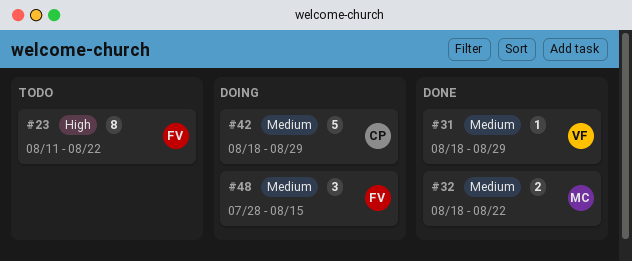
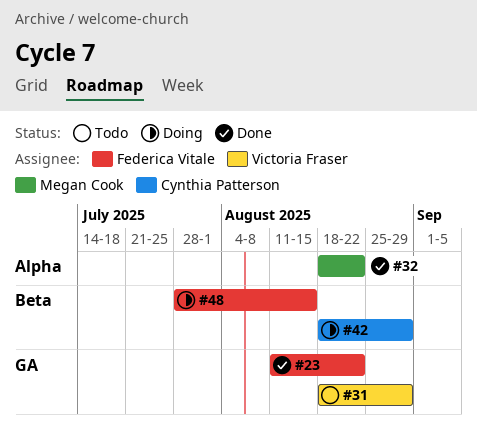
#23, status: Todo -> Done
#31, status: Done -> Todo

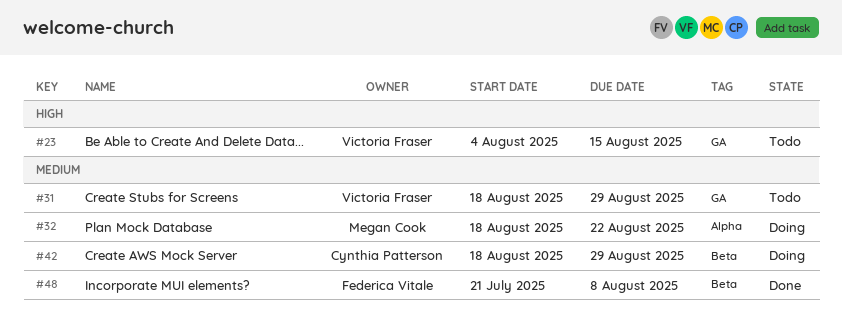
#23, status: Done -> Todo
#23, owner: Federica Vitale -> Victoria Fraser
#23, start: Aug 11 -> Aug 4
#23, due: Aug 22 -> Aug 15
#32, status: Done -> Doing
#48, status: Doing -> Done
#48, start: Jul 28 -> Jul 21
#48, due: Aug 15 -> Aug 8

